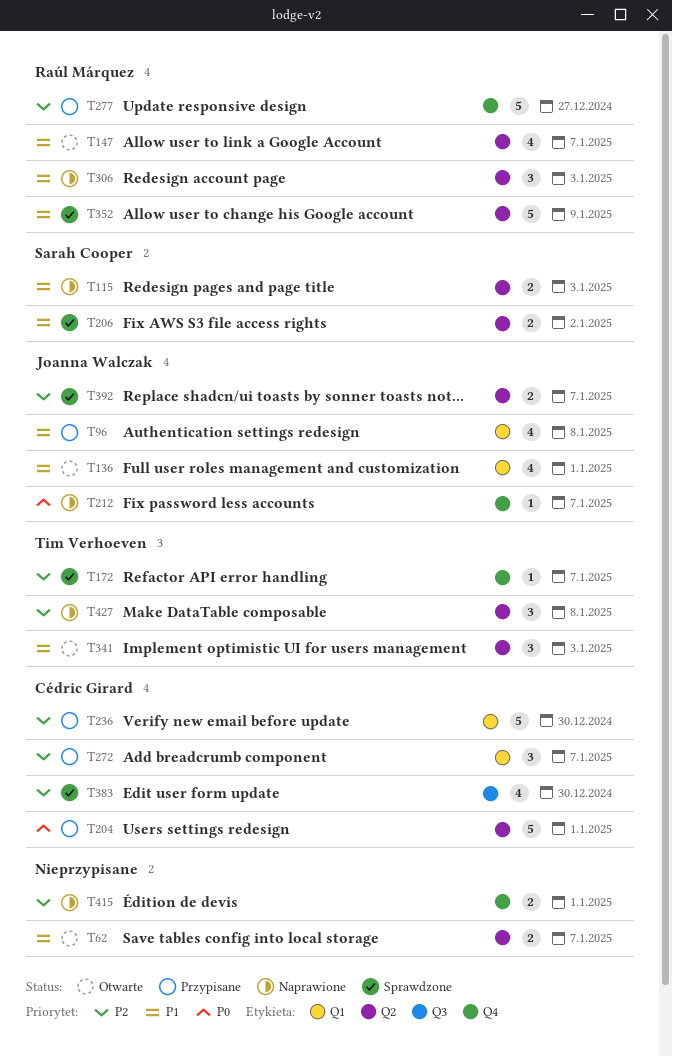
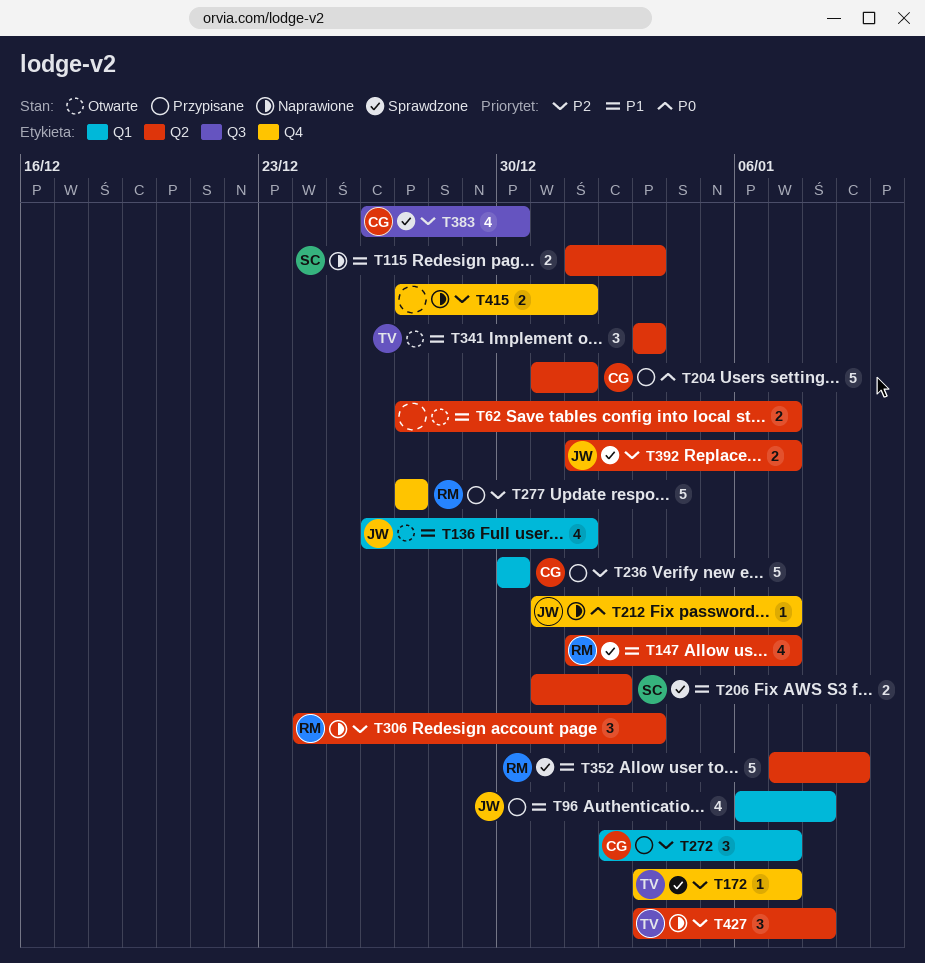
T147, status: Otwarte -> Sprawdzone
T306, priority: P1 -> P2

